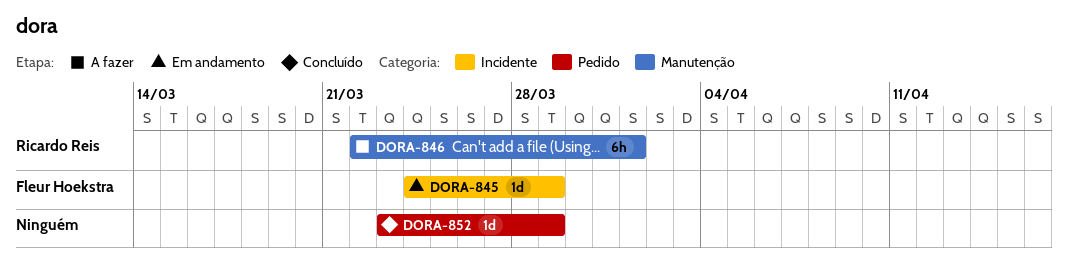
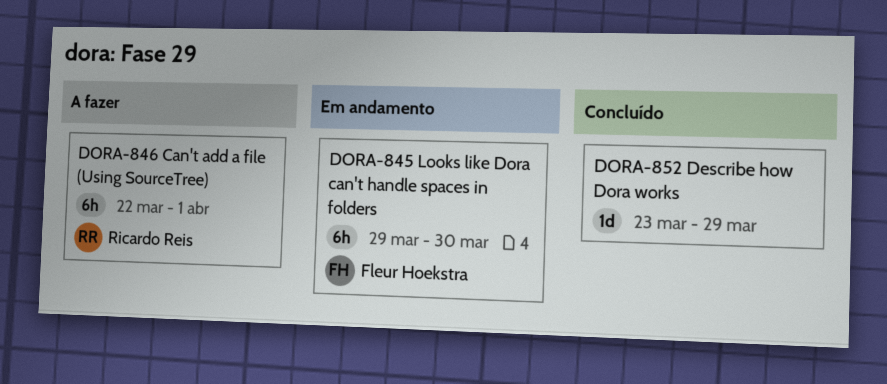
DORA-845, estimate: 1d -> 6h
DORA-845, start: Mar 24 -> Mar 29
DORA-845, due: Mar 29 -> Mar 30

